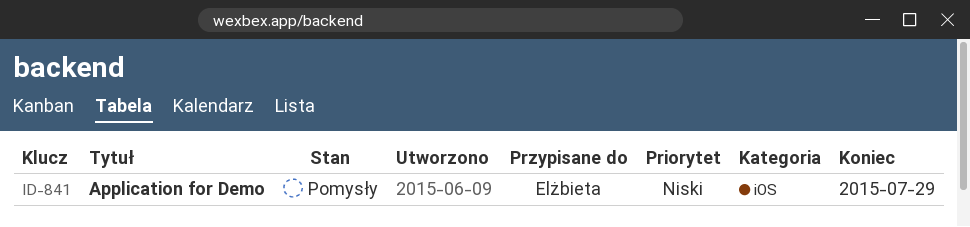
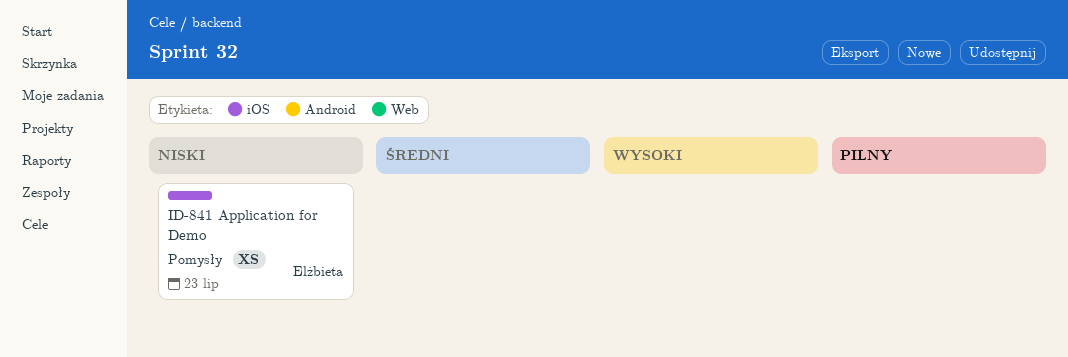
ID-841, due: Jul 29 -> Jul 23

